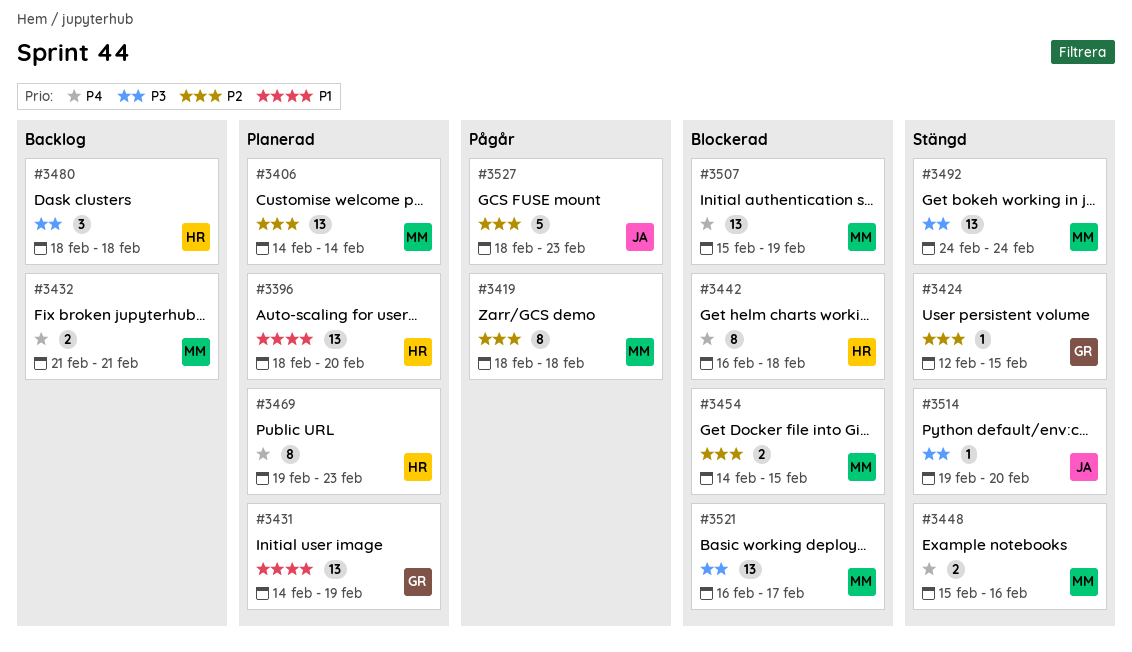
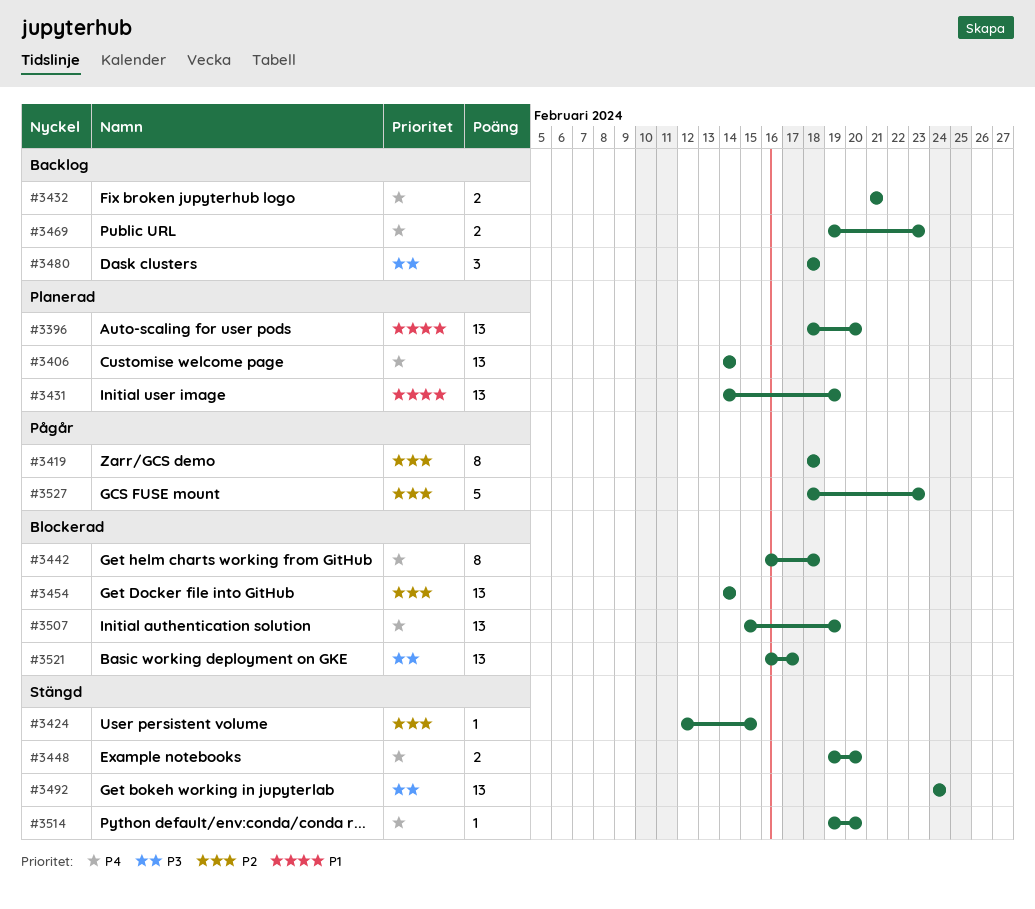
#3406, priority: P2 -> P4
#3448, start: Feb 15 -> Feb 19
#3448, due: Feb 16 -> Feb 20
#3454, estimate: 2 -> 13
#3454, due: Feb 15 -> Feb 14
#3469, status: Planerad -> Backlog
#3469, estimate: 8 -> 2
#3514, priority: P3 -> P4

